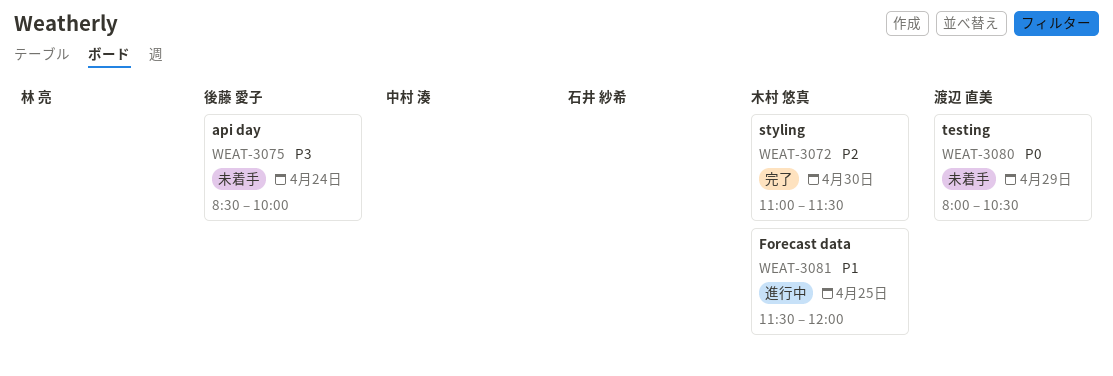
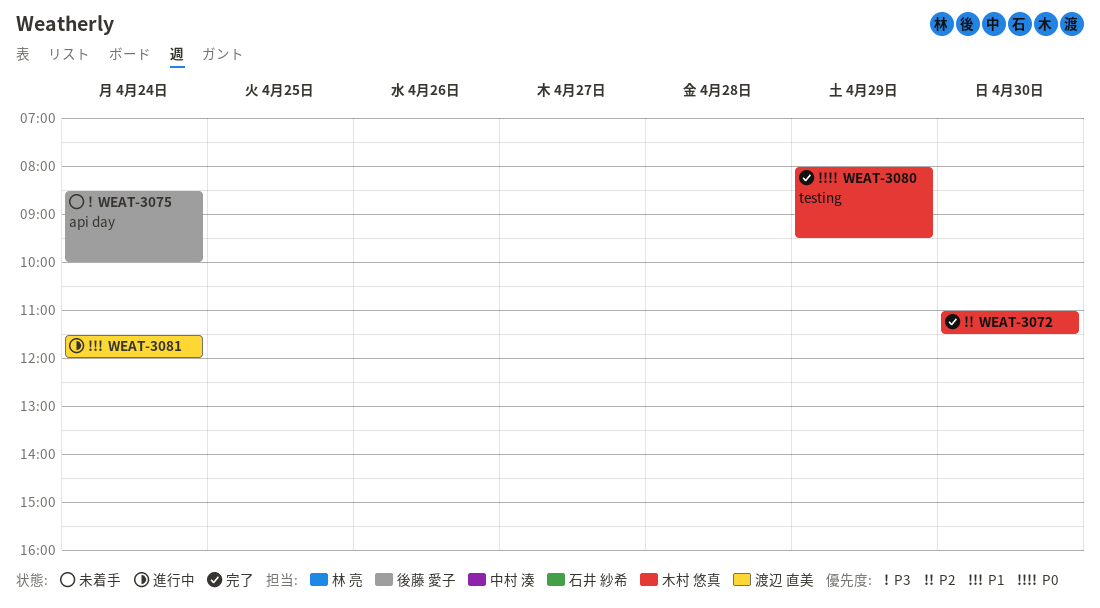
WEAT-3080, status: 未着手 -> 完了
WEAT-3080, owner: 渡辺 直美 -> 木村 悠真
WEAT-3080, ends: 10:30 -> 09:30
WEAT-3081, owner: 木村 悠真 -> 渡辺 直美
WEAT-3081, day: Apr 25 -> Apr 24

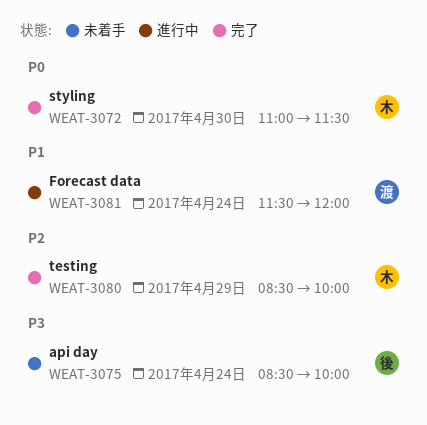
WEAT-3072, priority: P2 -> P0
WEAT-3080, priority: P0 -> P2
WEAT-3080, begins: 08:00 -> 08:30
WEAT-3080, ends: 09:30 -> 10:00

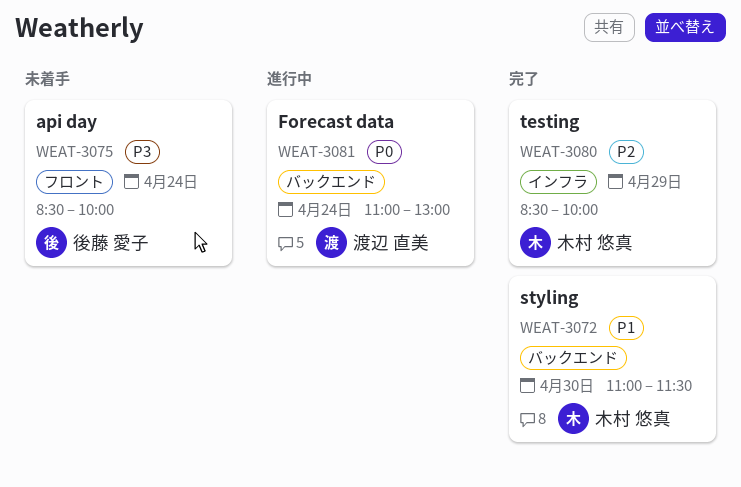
WEAT-3072, priority: P0 -> P1
WEAT-3081, priority: P1 -> P0
WEAT-3081, begins: 11:30 -> 11:00
WEAT-3081, ends: 12:00 -> 13:00

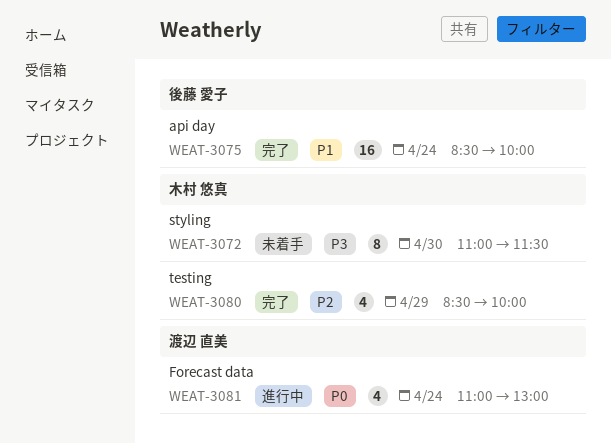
WEAT-3072, status: 完了 -> 未着手
WEAT-3072, priority: P1 -> P3
WEAT-3075, status: 未着手 -> 完了
WEAT-3075, priority: P3 -> P1

